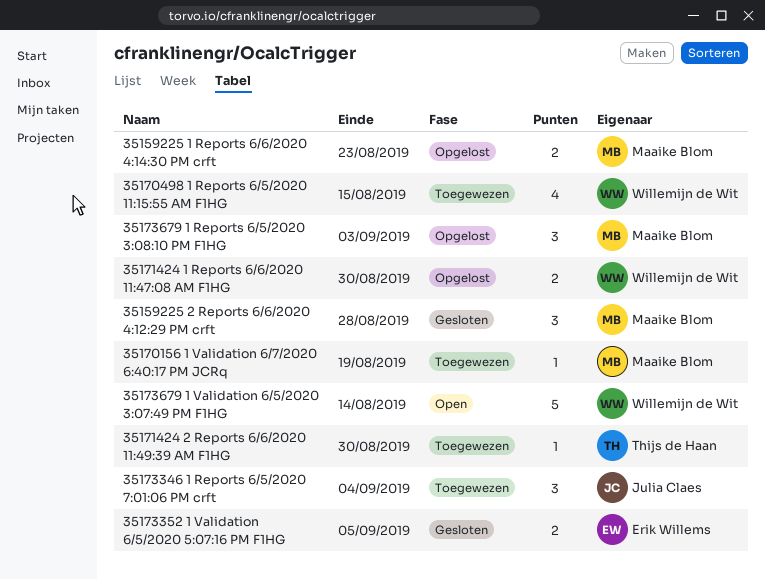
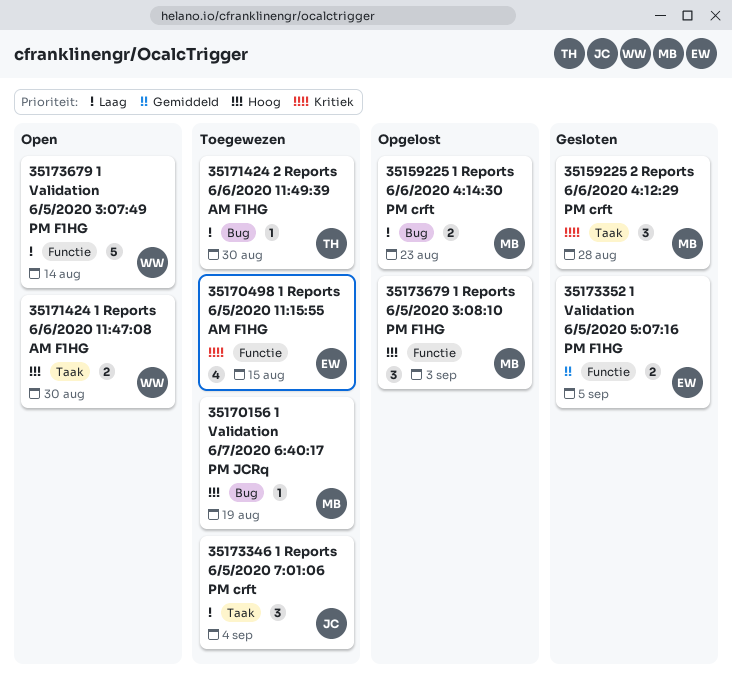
35170498 1 Reports 6/5/2020 11:15:55 AM F1HG, owner: Willemijn de Wit -> Erik Willems
35171424 1 Reports 6/6/2020 11:47:08 AM F1HG, status: Opgelost -> Open

